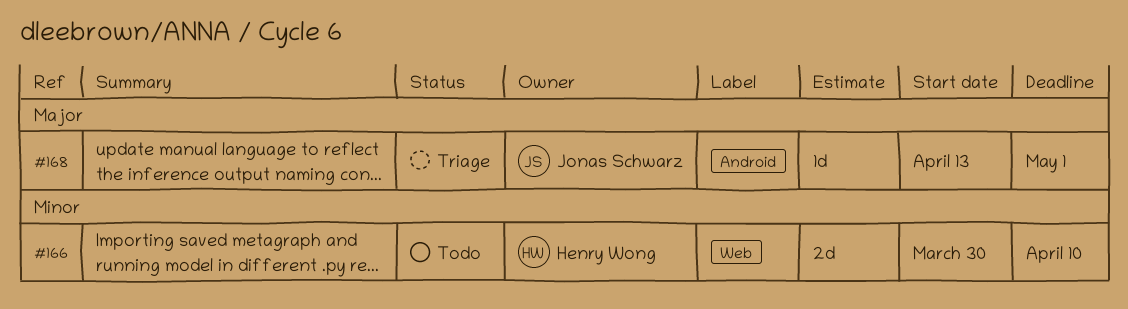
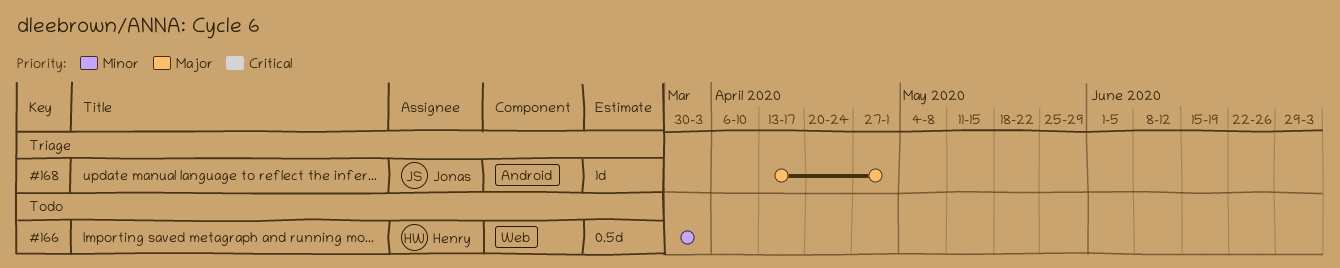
#166, estimate: 2d -> 0.5d
#166, due: Apr 10 -> Apr 3

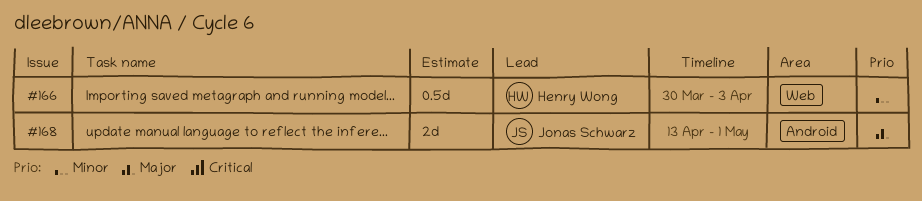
#168, estimate: 1d -> 2d

